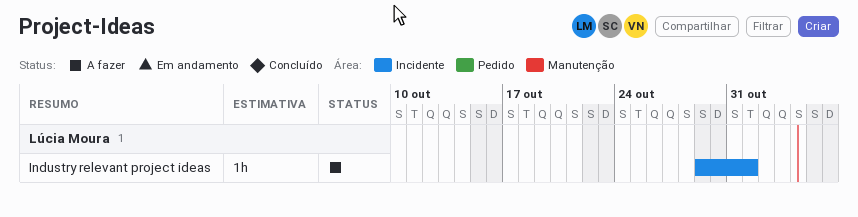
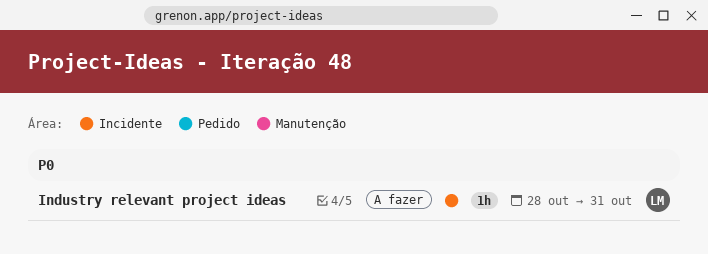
Industry relevant project ideas, start: Oct 29 -> Oct 28
Industry relevant project ideas, due: Nov 1 -> Oct 31

